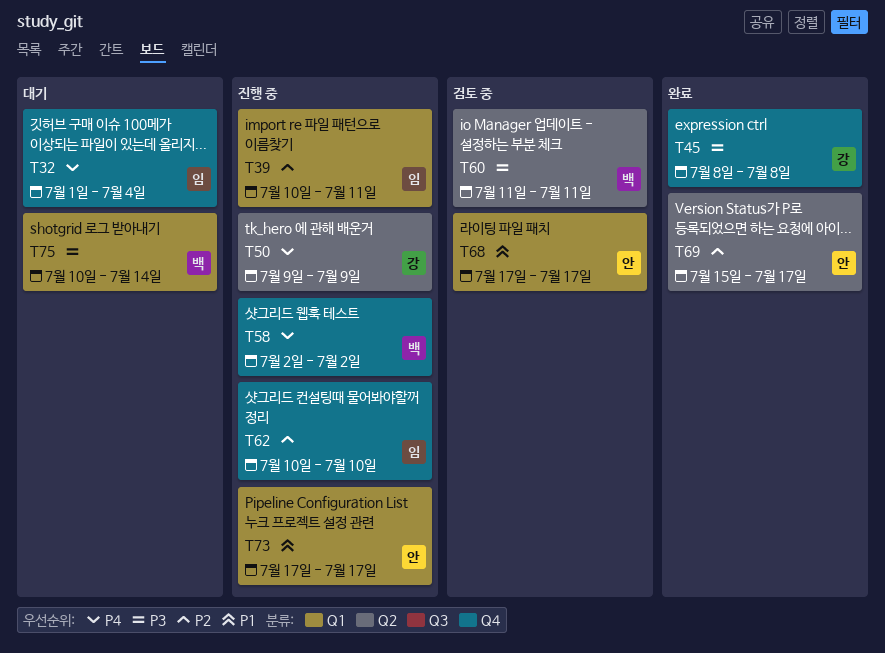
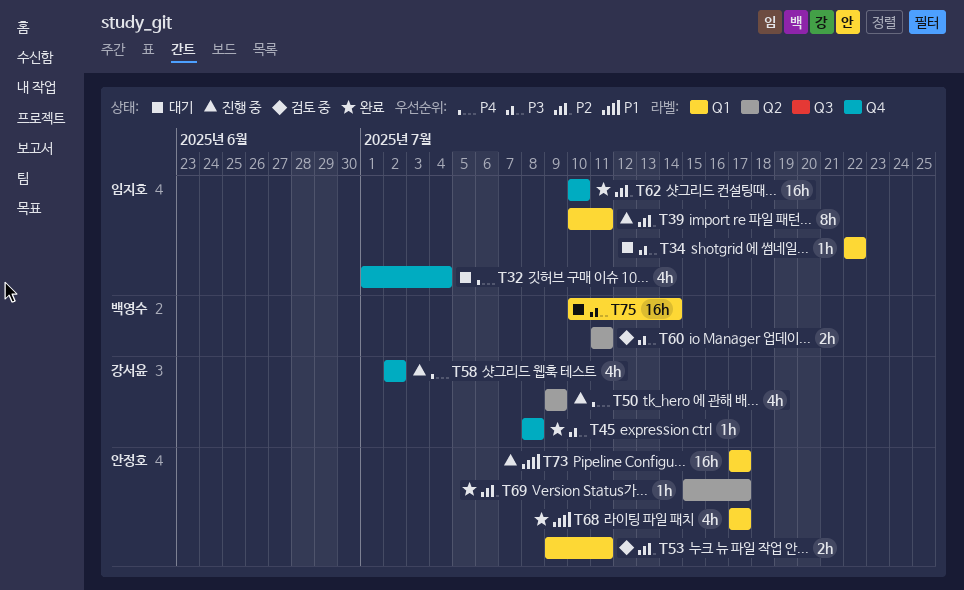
T34: none -> present
T53: none -> present
T58, owner: 백영수 -> 강서윤
T62, status: 진행 중 -> 완료
T68, status: 검토 중 -> 완료

